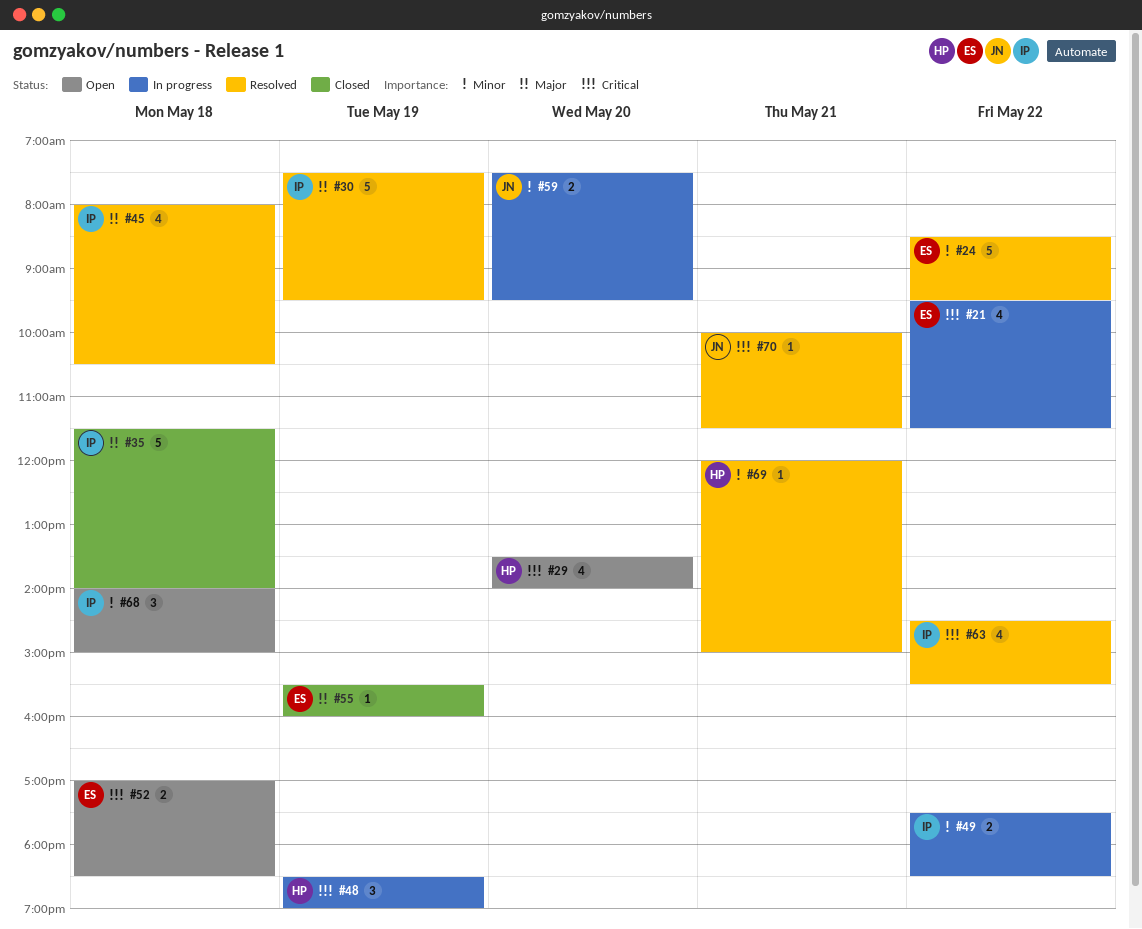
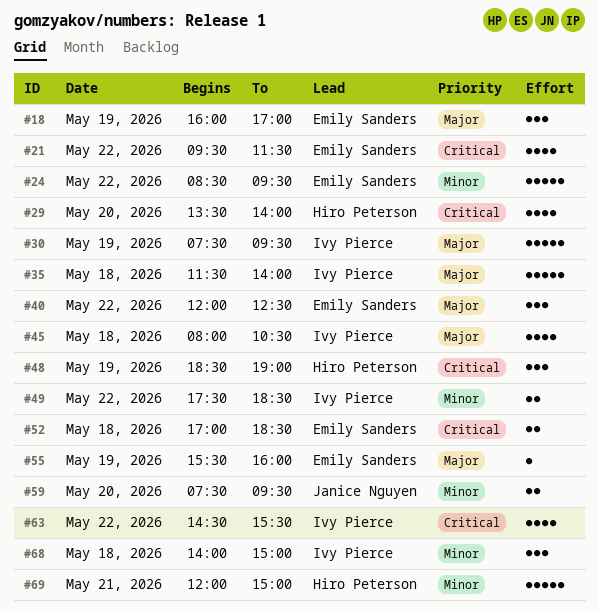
#18: none -> present
#40: none -> present
#69, estimate: 1 -> 5
#70: present -> none

